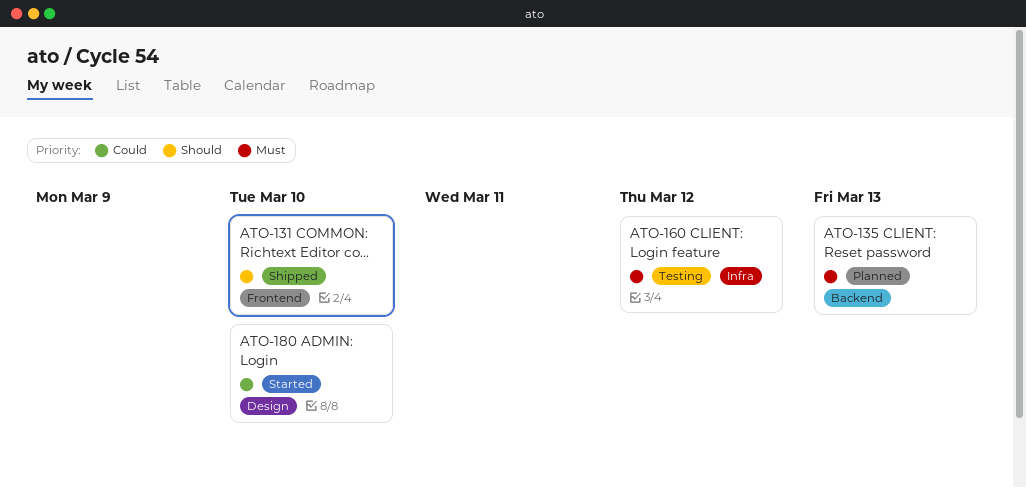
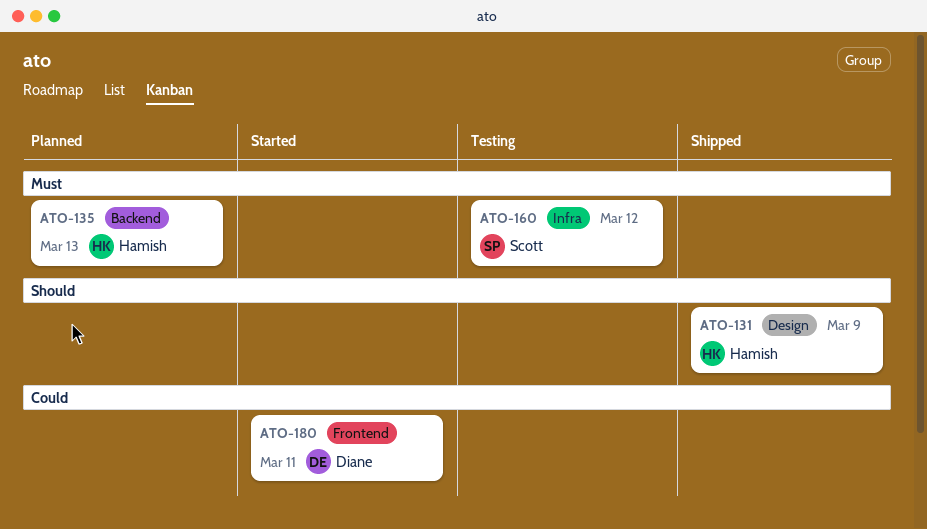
ATO-131, label: Frontend -> Design
ATO-131, due: Mar 10 -> Mar 9
ATO-180, label: Design -> Frontend
ATO-180, due: Mar 10 -> Mar 11

